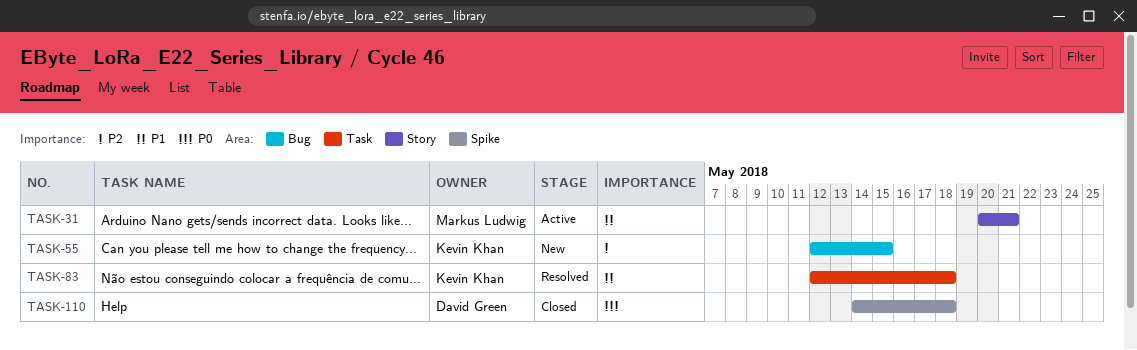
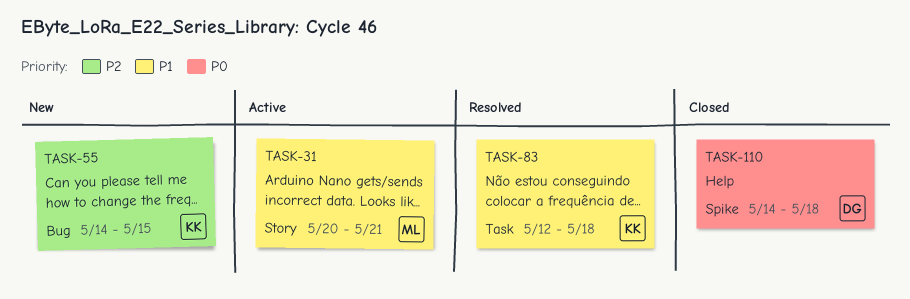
TASK-55, start: May 12 -> May 14

